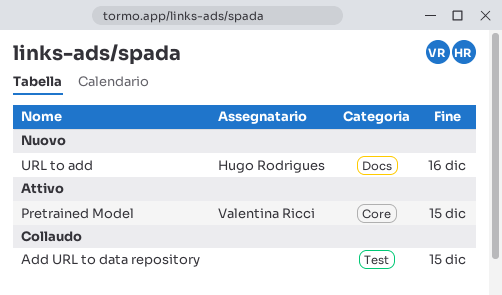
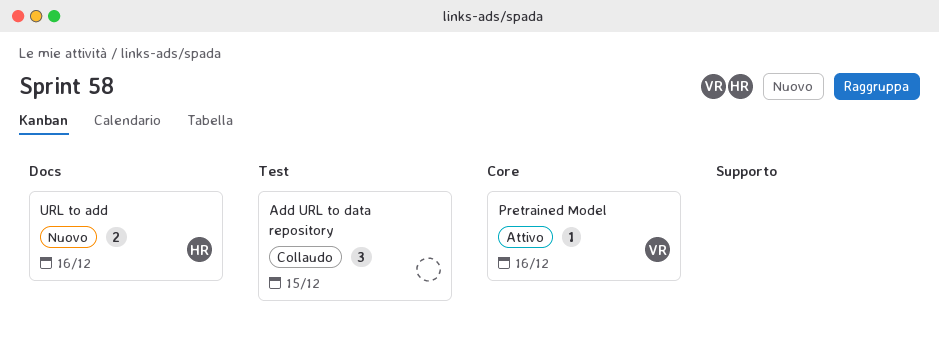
Pretrained Model, due: Dec 15 -> Dec 16

